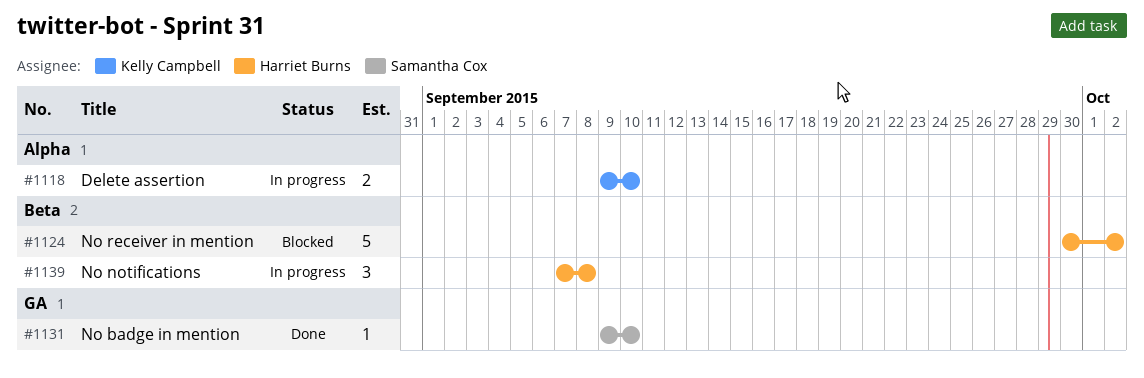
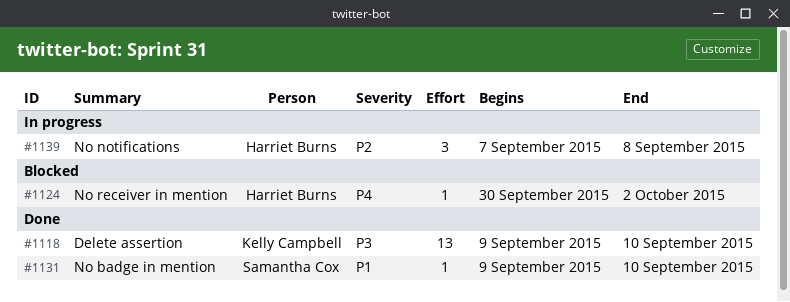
#1118, status: In progress -> Done
#1118, estimate: 2 -> 13
#1124, estimate: 5 -> 1

